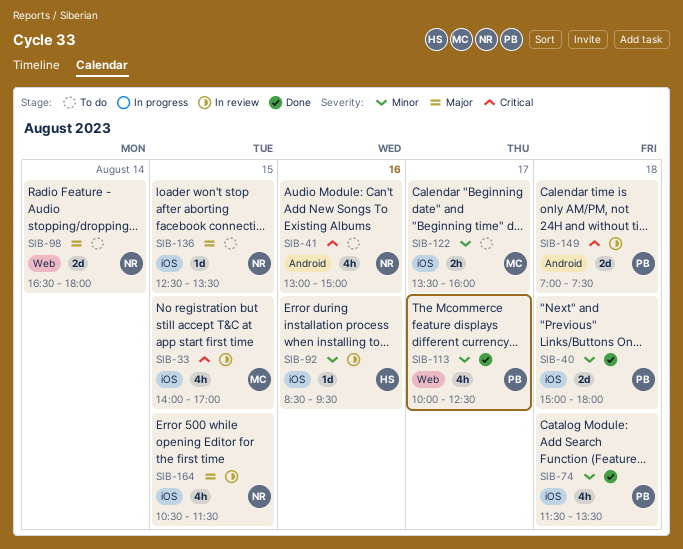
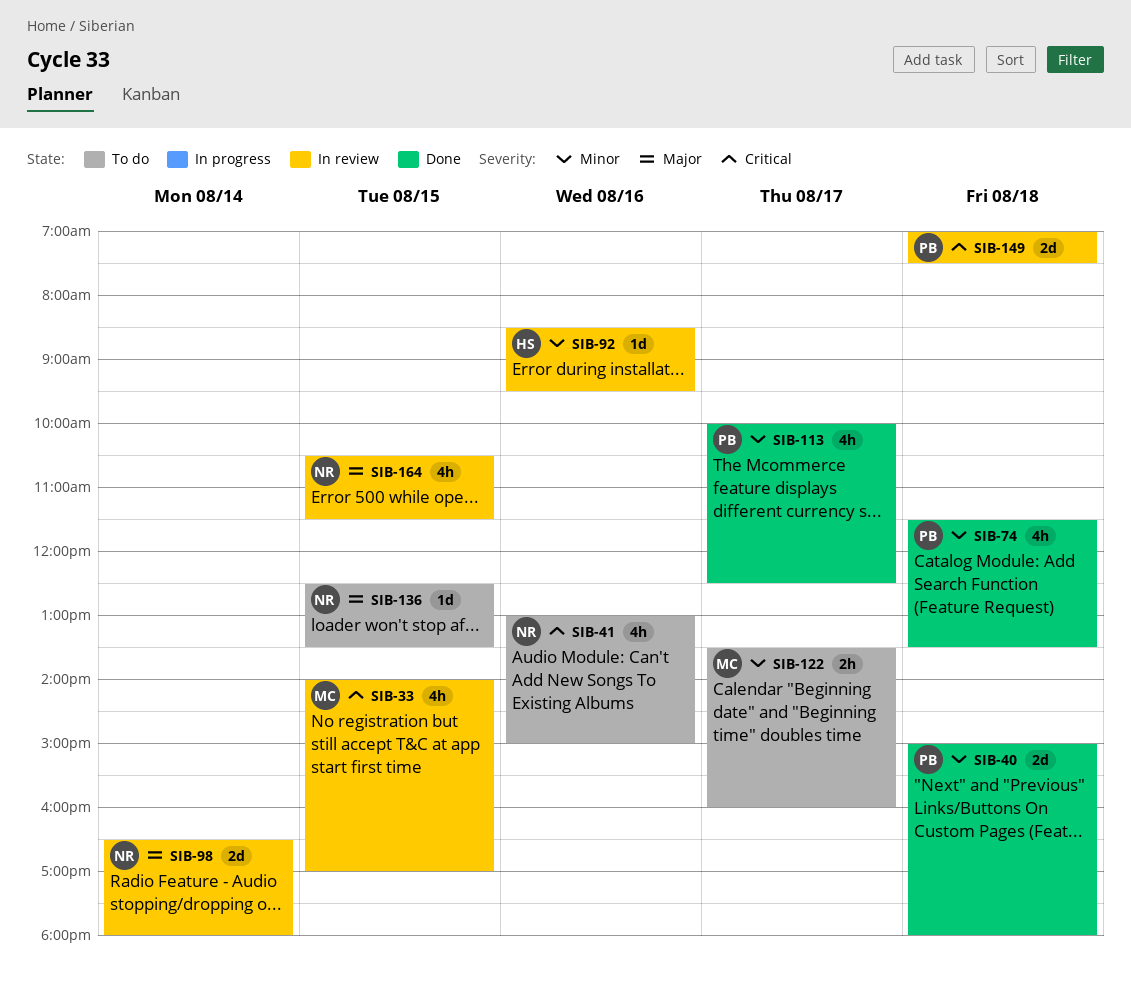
SIB-98, status: To do -> In review

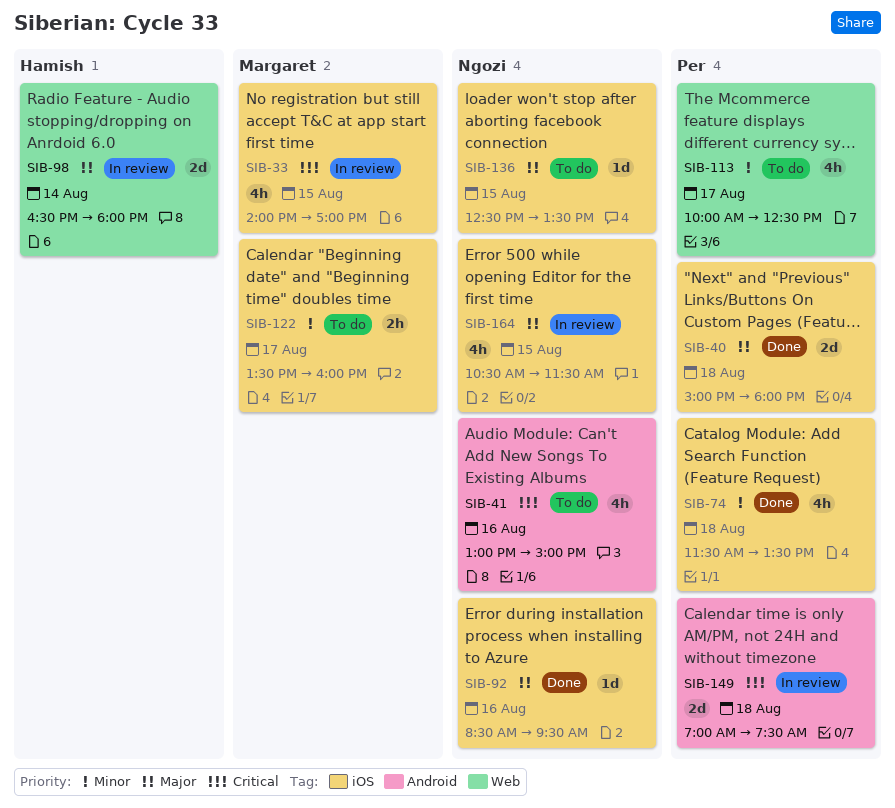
SIB-40, priority: Minor -> Major
SIB-92, status: In review -> Done
SIB-92, owner: Hamish -> Ngozi
SIB-92, priority: Minor -> Major
SIB-98, owner: Ngozi -> Hamish
SIB-113, status: Done -> To do

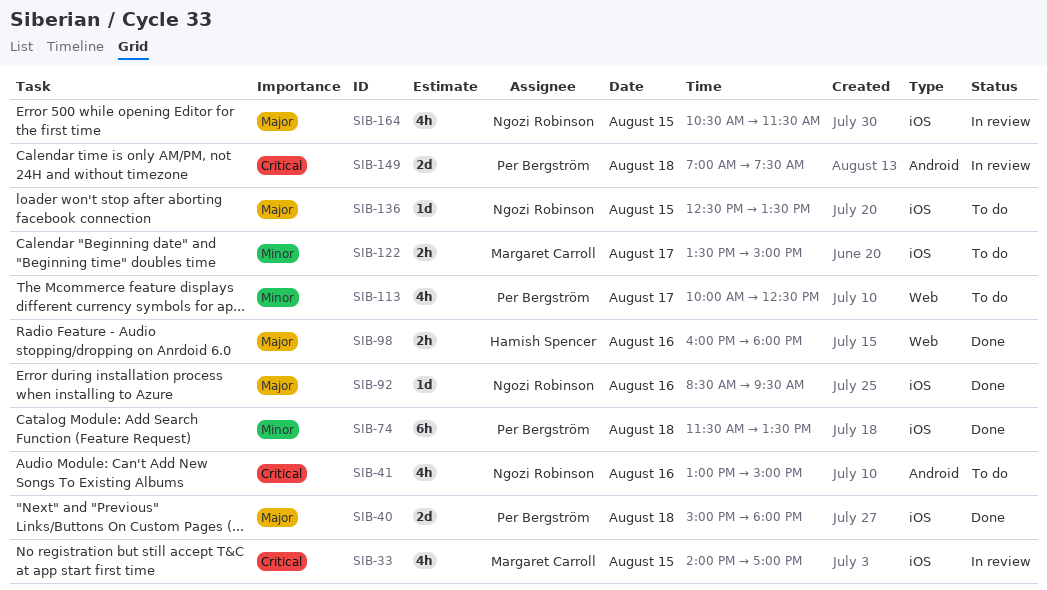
SIB-74, estimate: 4h -> 6h
SIB-98, status: In review -> Done
SIB-98, estimate: 2d -> 2h
SIB-98, day: Aug 14 -> Aug 16
SIB-98, begins: 16:30 -> 16:00
SIB-122, ends: 16:00 -> 15:00

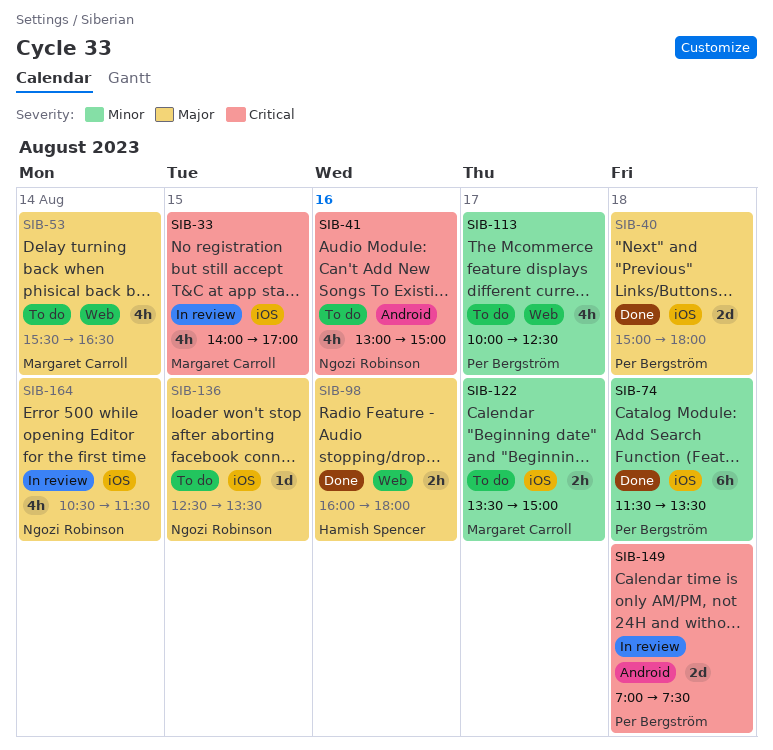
SIB-53: none -> present
SIB-92: present -> none
SIB-164, day: Aug 15 -> Aug 14

